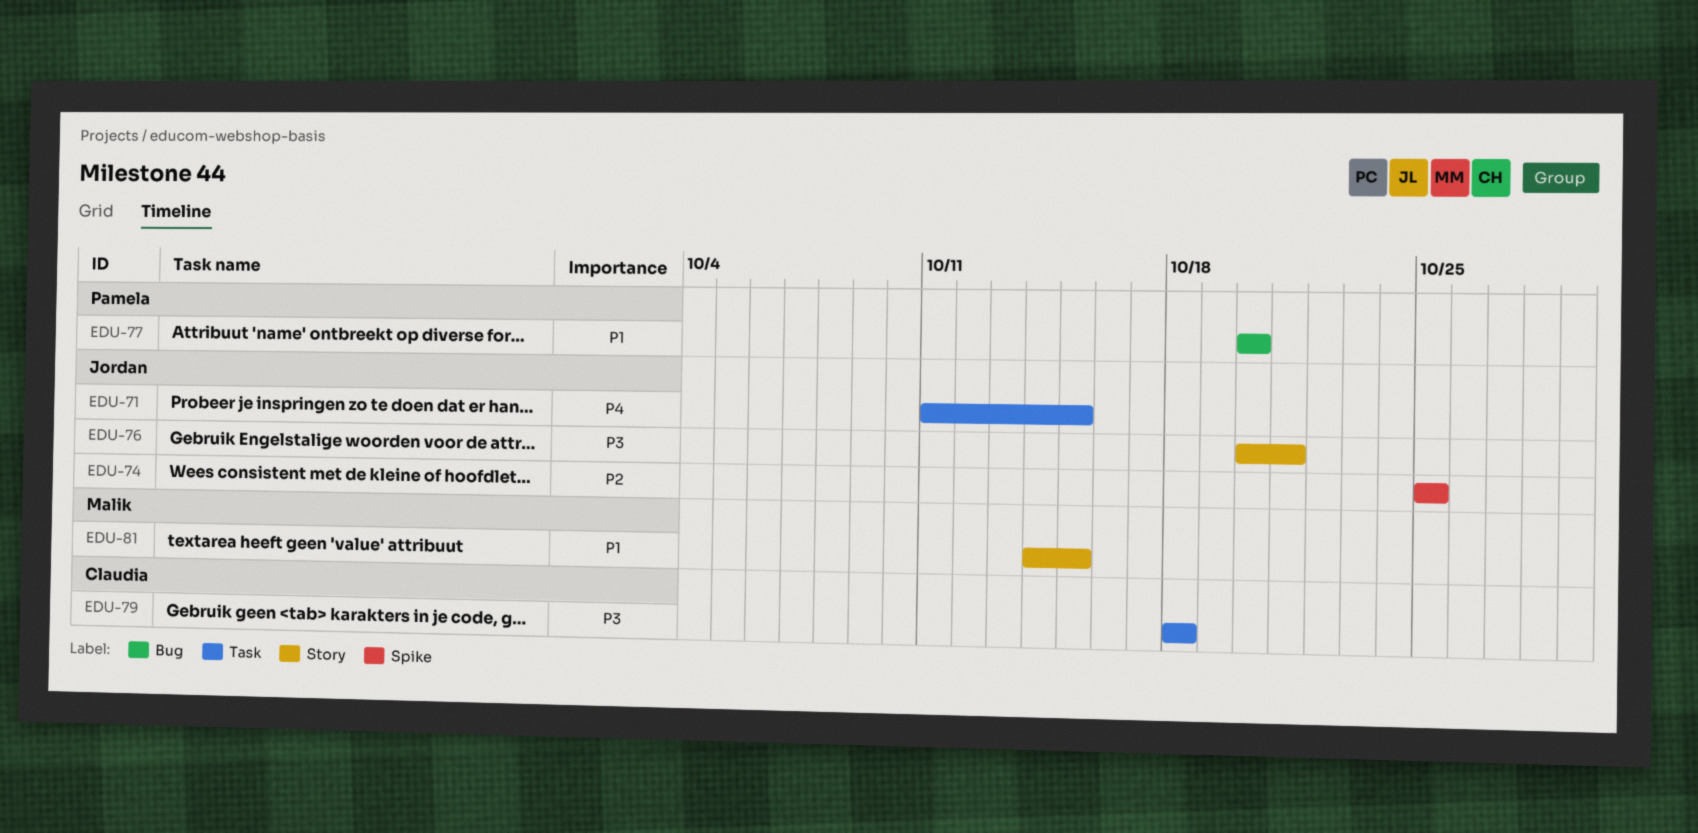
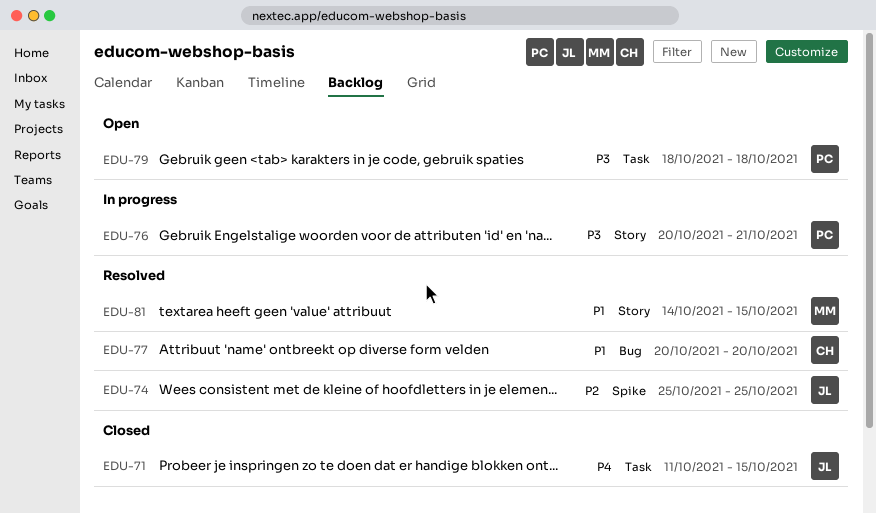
EDU-76, owner: Jordan -> Pamela
EDU-77, owner: Pamela -> Claudia
EDU-79, owner: Claudia -> Pamela

